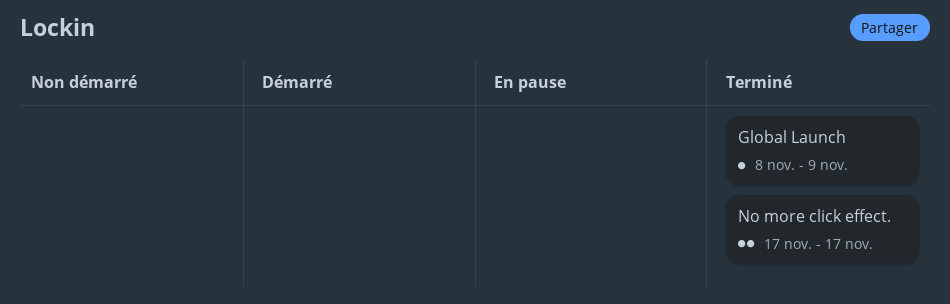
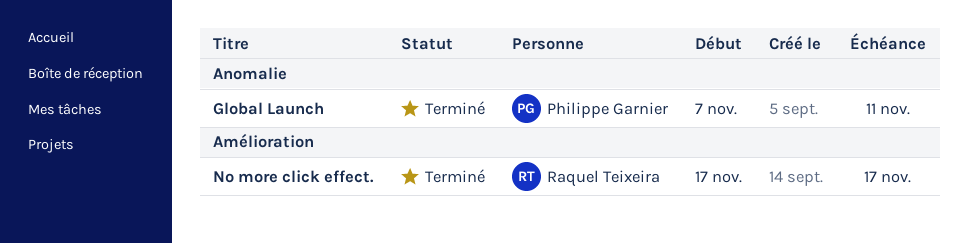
Global Launch, start: Nov 8 -> Nov 7
Global Launch, due: Nov 9 -> Nov 11

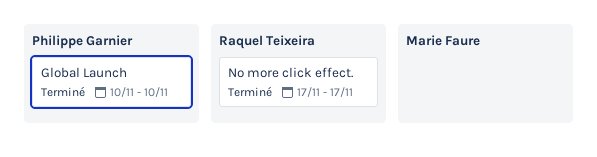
Global Launch, start: Nov 7 -> Nov 10
Global Launch, due: Nov 11 -> Nov 10

